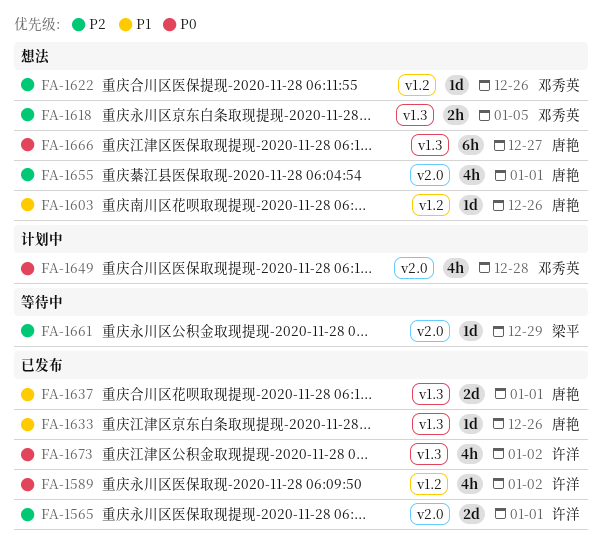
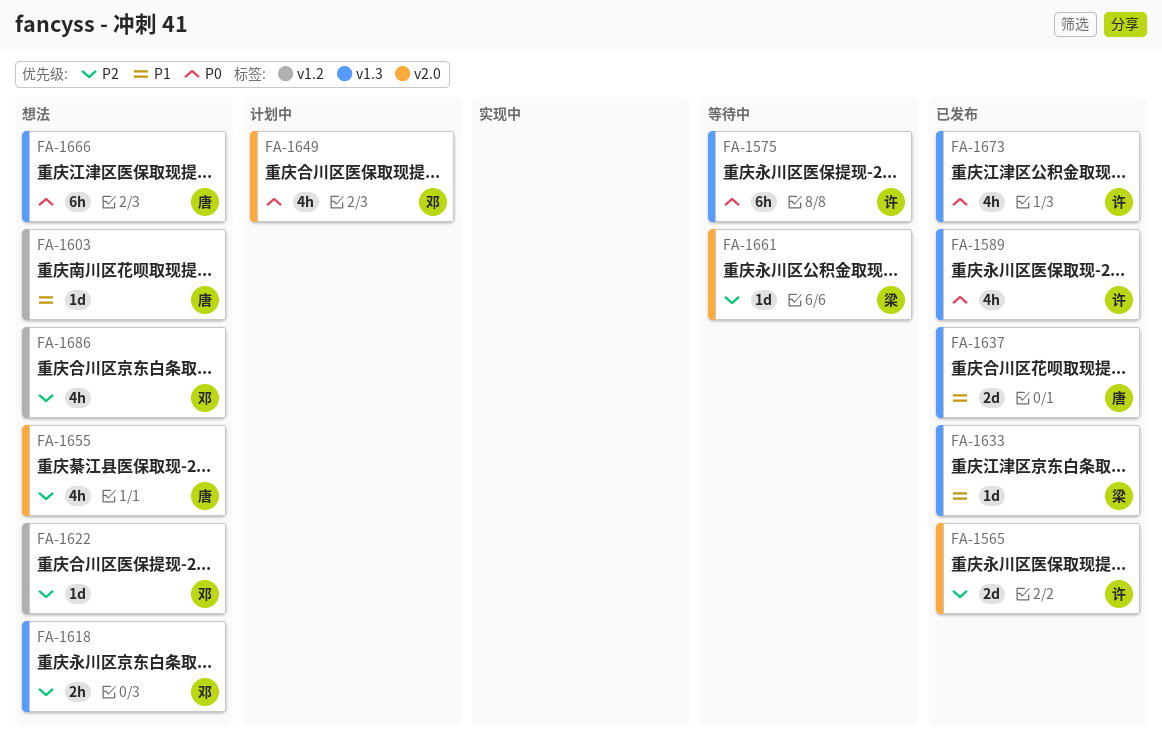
FA-1575: none -> present
FA-1589, label: v1.2 -> v1.3
FA-1633, owner: 唐艳 -> 梁平
FA-1686: none -> present

